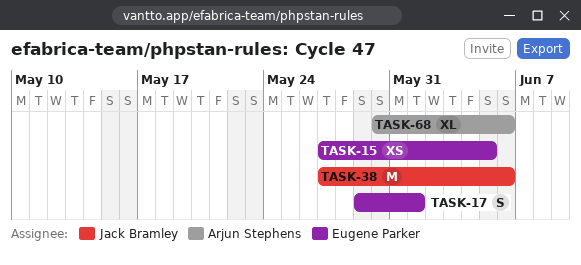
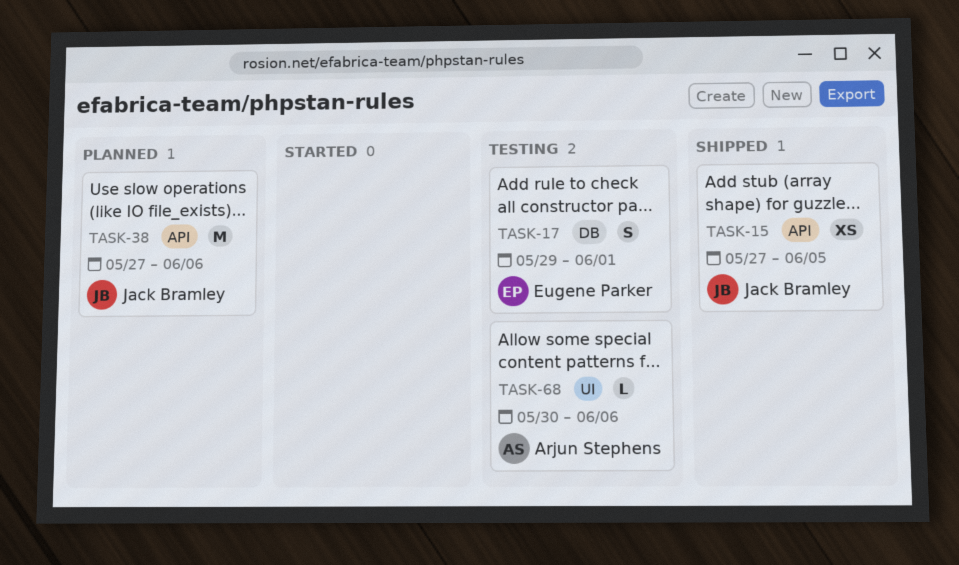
TASK-15, owner: Eugene Parker -> Jack Bramley
TASK-68, estimate: XL -> L

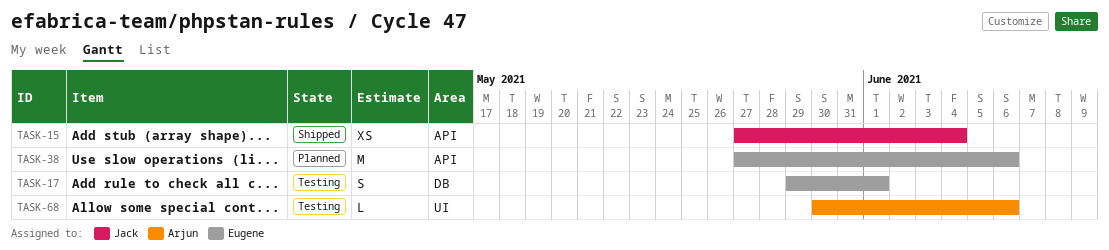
TASK-15, due: Jun 5 -> Jun 4
TASK-38, owner: Jack Bramley -> Eugene Parker

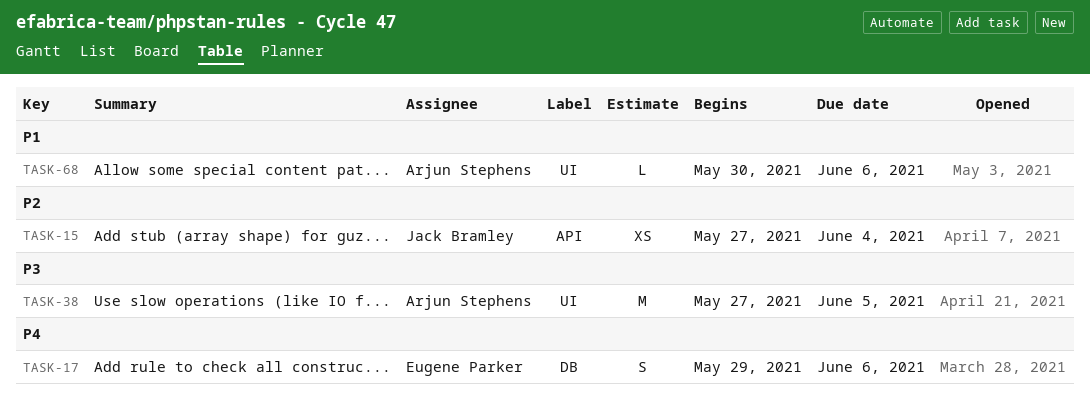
TASK-17, due: Jun 1 -> Jun 6
TASK-38, owner: Eugene Parker -> Arjun Stephens
TASK-38, label: API -> UI
TASK-38, due: Jun 6 -> Jun 5

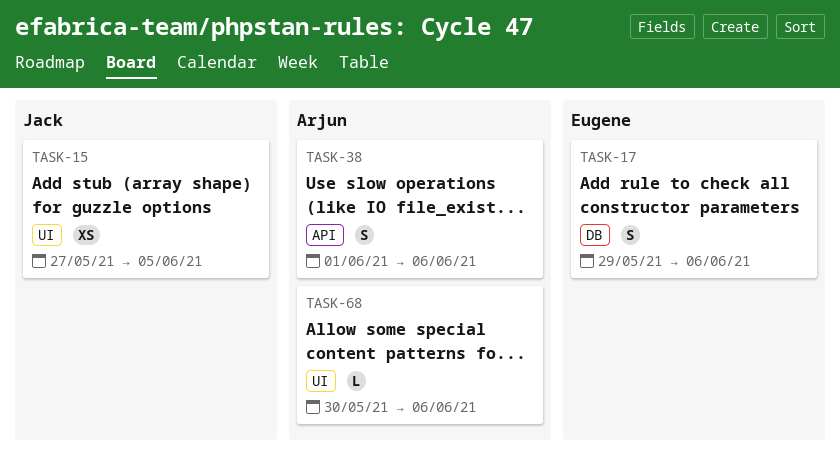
TASK-15, label: API -> UI
TASK-15, due: Jun 4 -> Jun 5
TASK-38, label: UI -> API
TASK-38, estimate: M -> S
TASK-38, start: May 27 -> Jun 1
TASK-38, due: Jun 5 -> Jun 6

